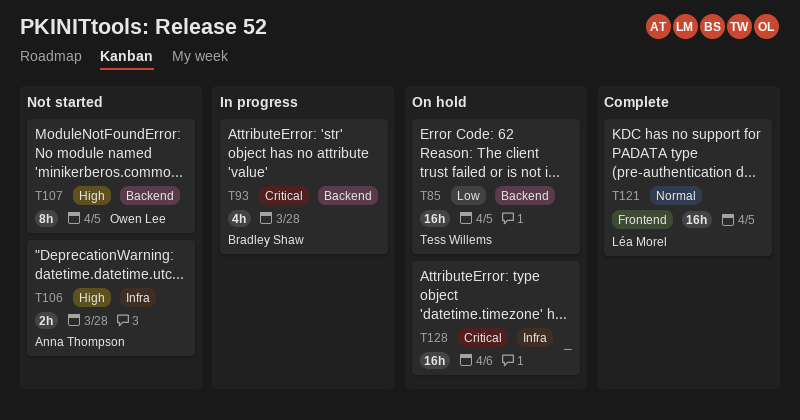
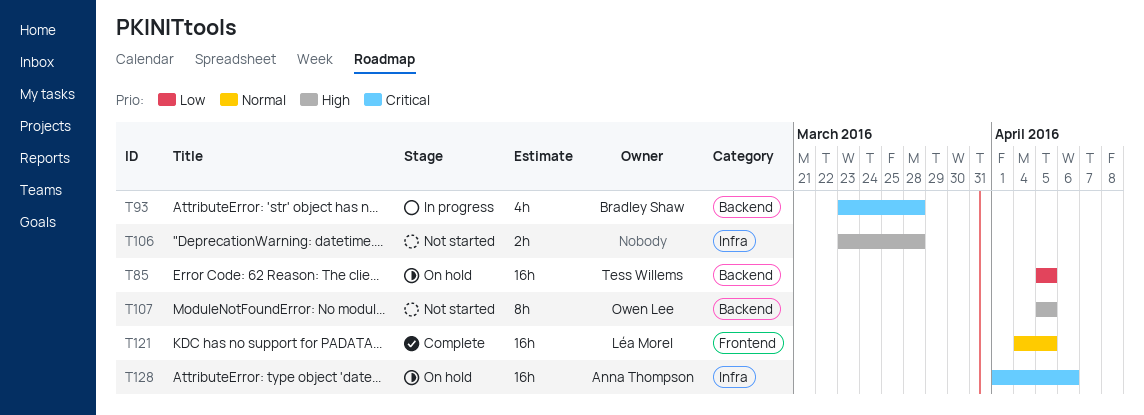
T106, owner: Anna Thompson -> none
T128, owner: none -> Anna Thompson

